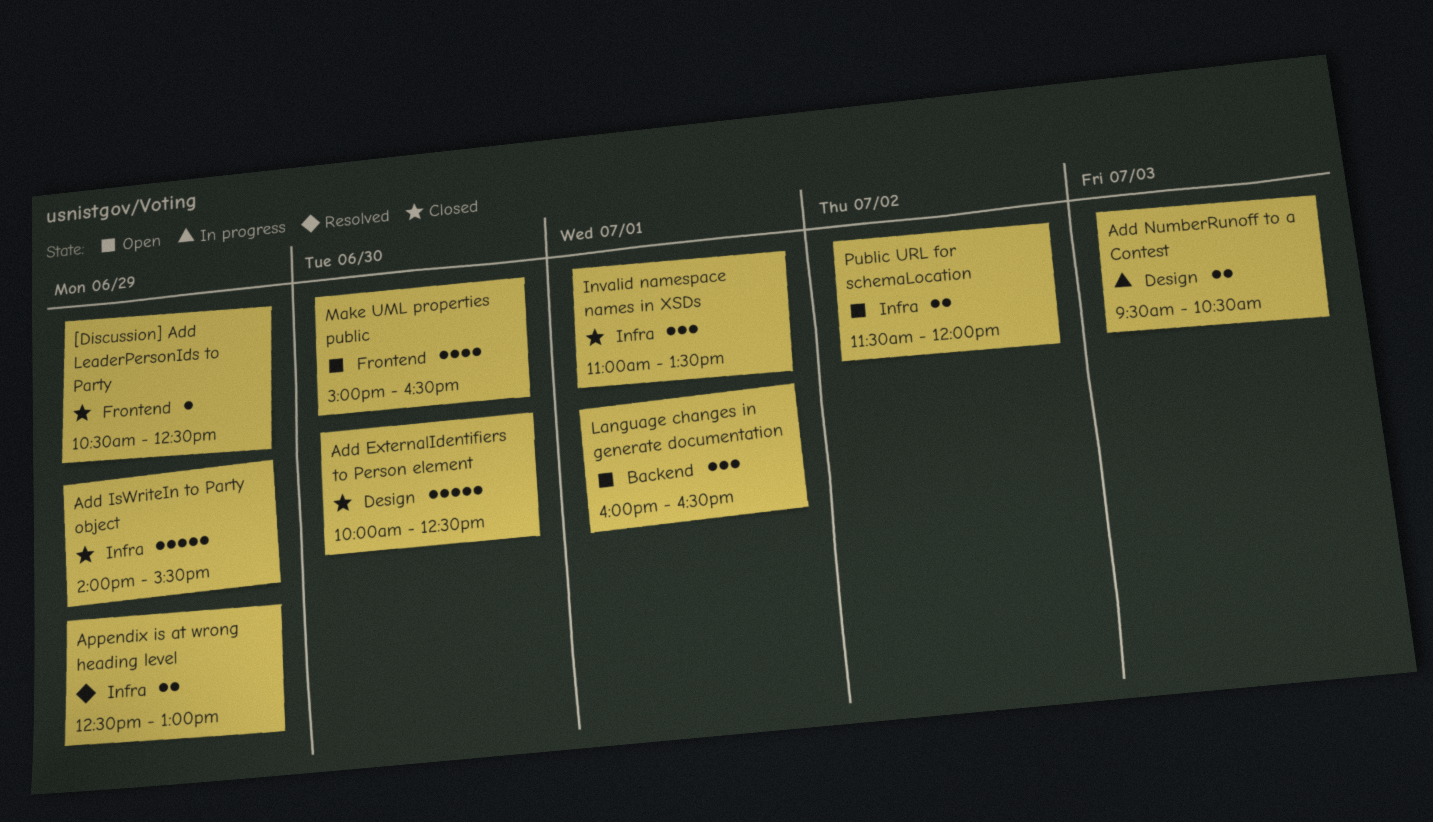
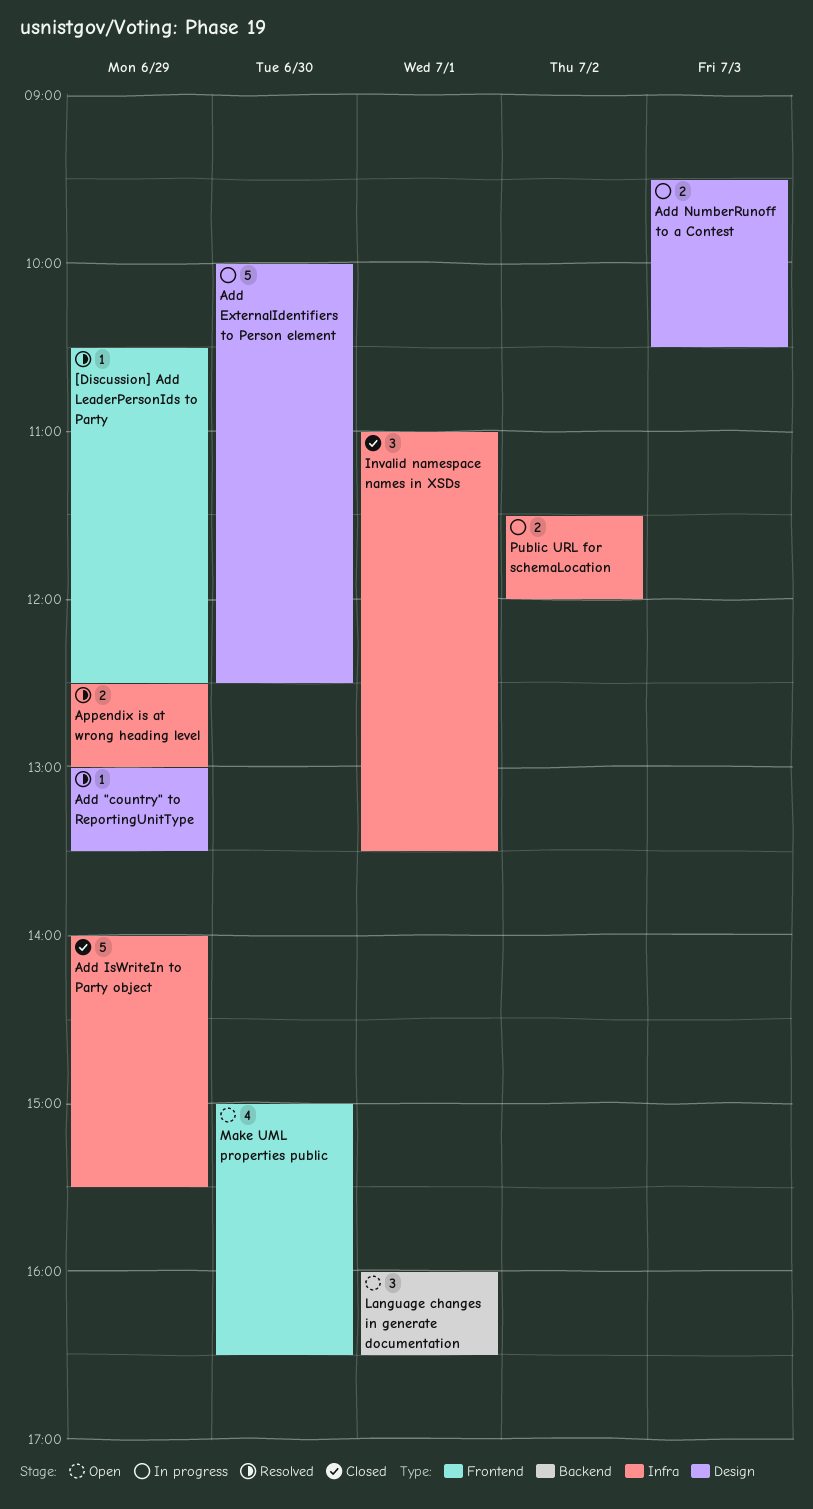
[Discussion] Add LeaderPersonIds to Party, status: Closed -> Resolved
Add "country" to ReportingUnitType: none -> present
Add ExternalIdentifiers to Person element, status: Closed -> In progress
Public URL for schemaLocation, status: Open -> In progress

